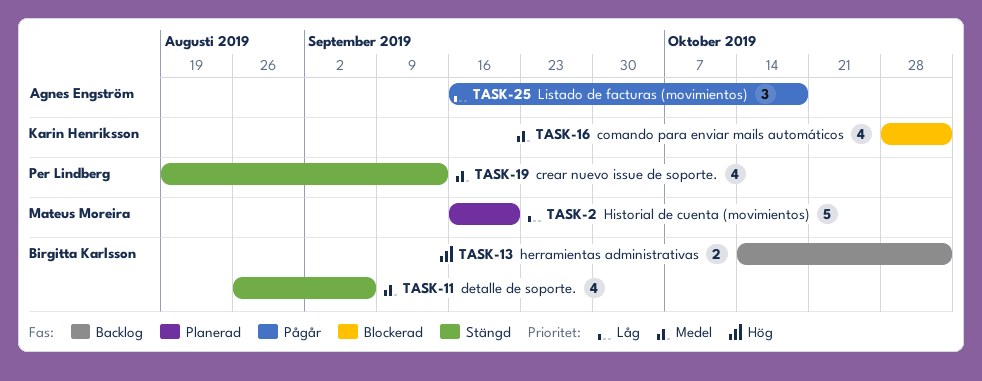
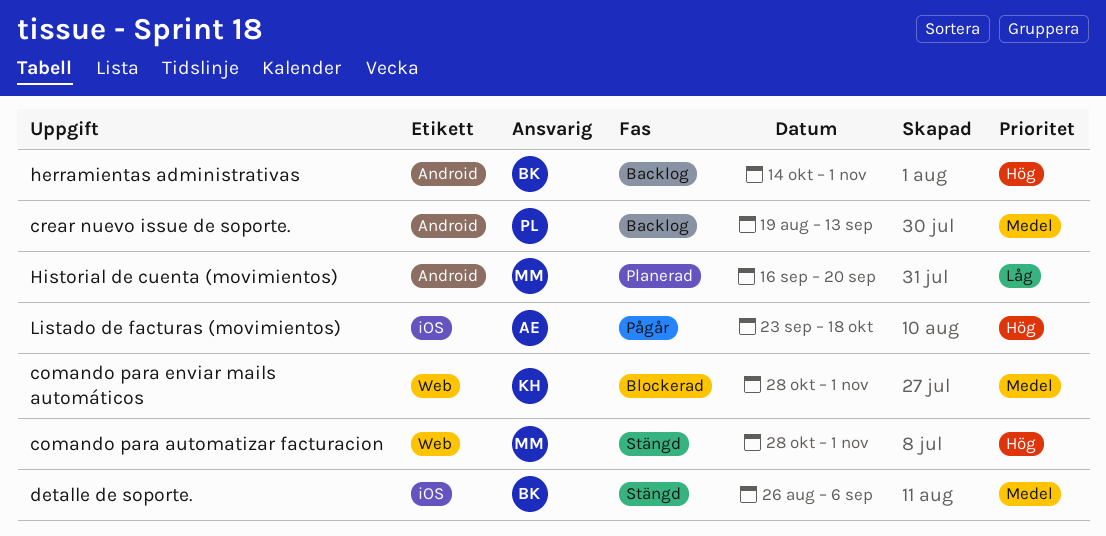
comando para automatizar facturacion: none -> present
crear nuevo issue de soporte., status: Stängd -> Backlog
Listado de facturas (movimientos), priority: Låg -> Hög
Listado de facturas (movimientos), start: Sep 16 -> Sep 23

